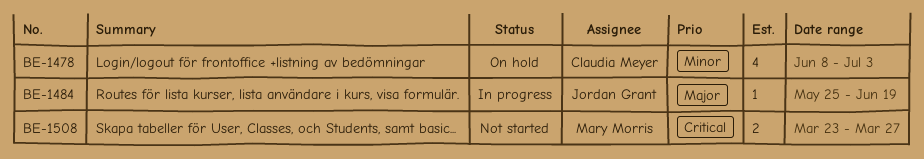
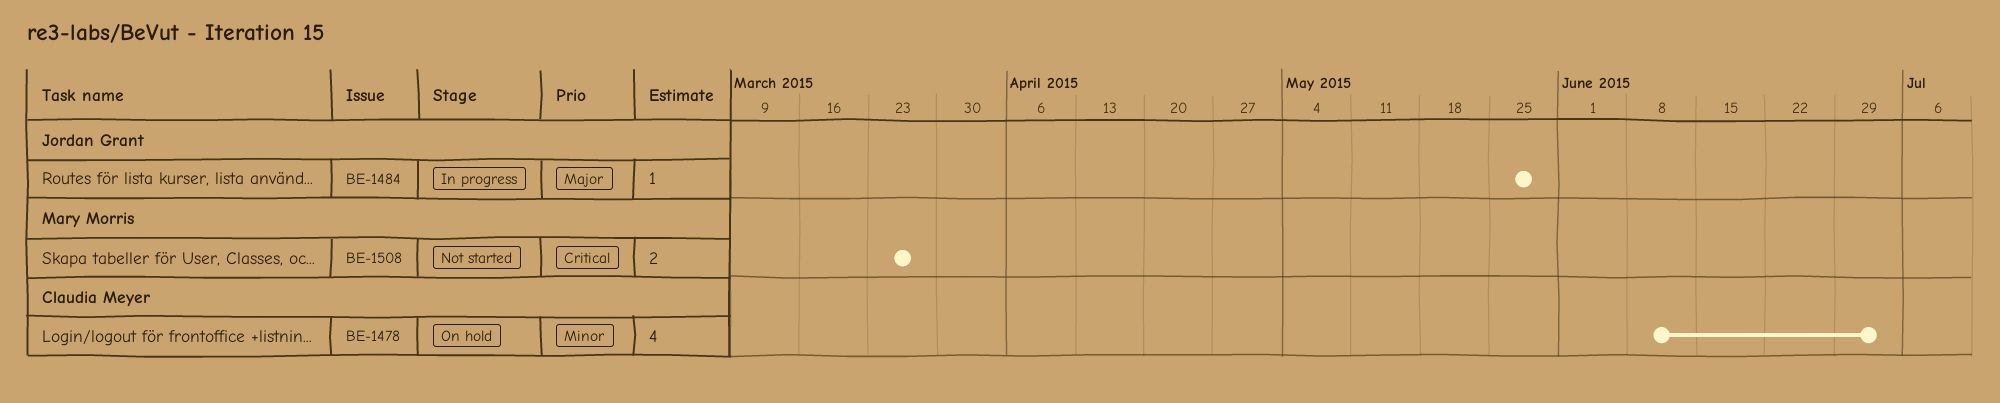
BE-1484, due: Jun 19 -> May 29

